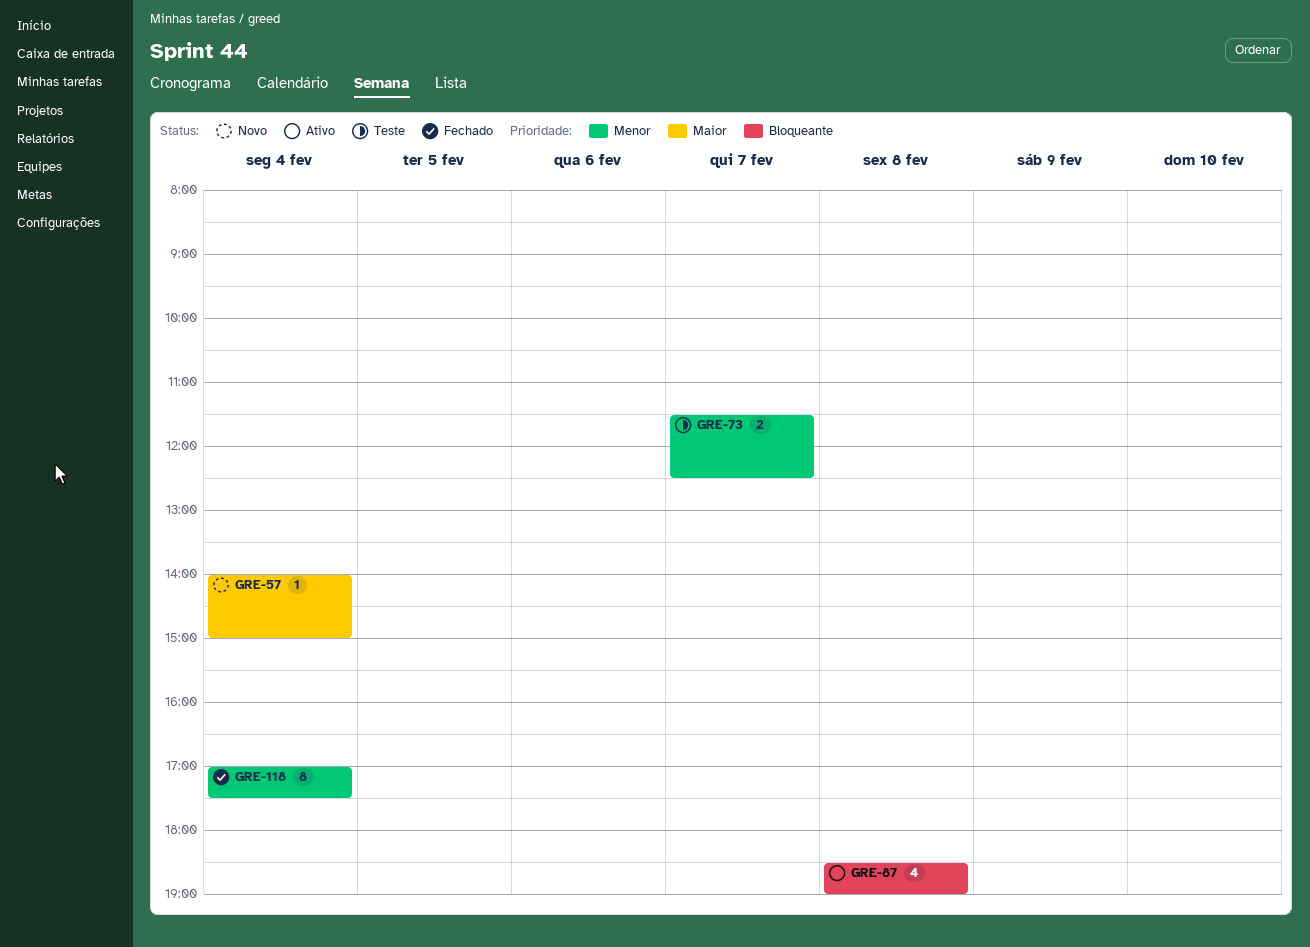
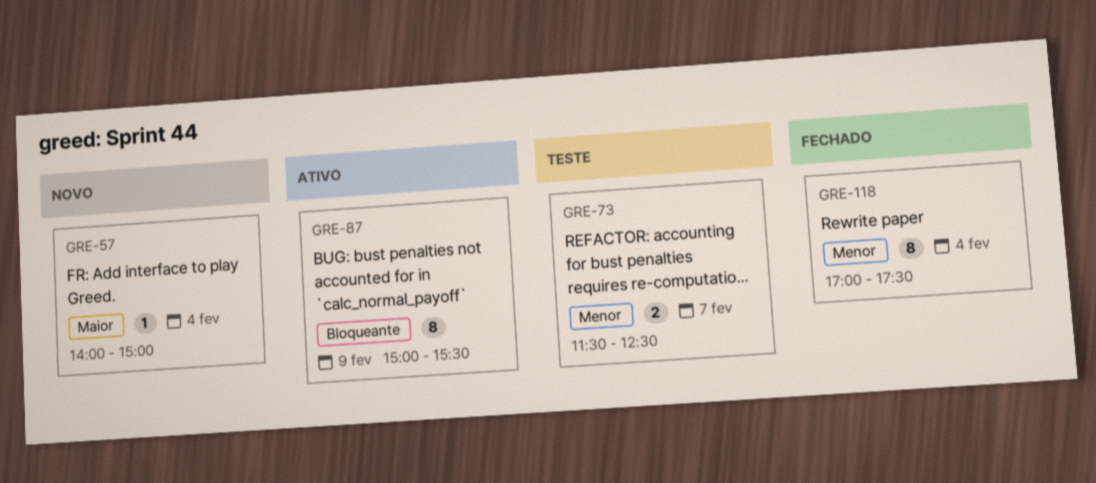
GRE-87, estimate: 4 -> 8
GRE-87, day: Feb 8 -> Feb 9
GRE-87, begins: 18:30 -> 15:00
GRE-87, ends: 19:00 -> 15:30

